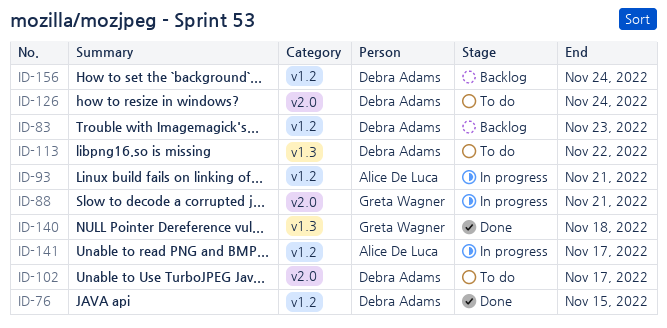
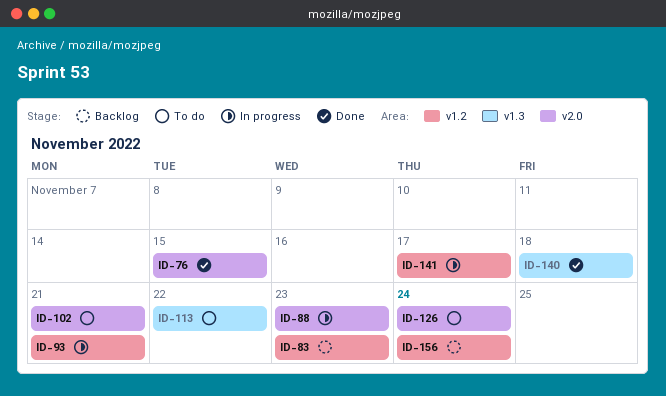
ID-76, label: v1.2 -> v2.0
ID-88, due: Nov 21 -> Nov 23
ID-102, due: Nov 17 -> Nov 21

